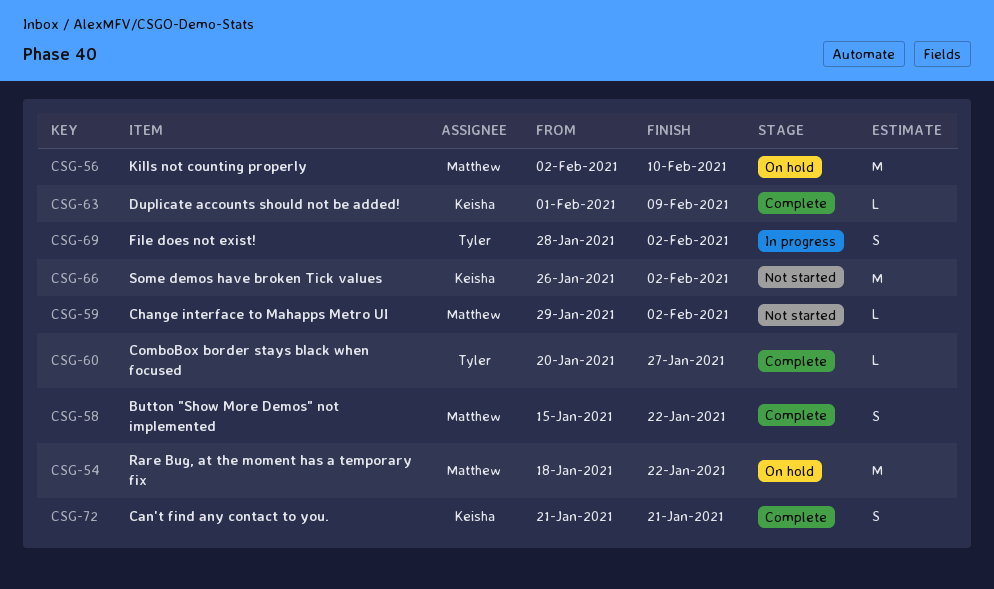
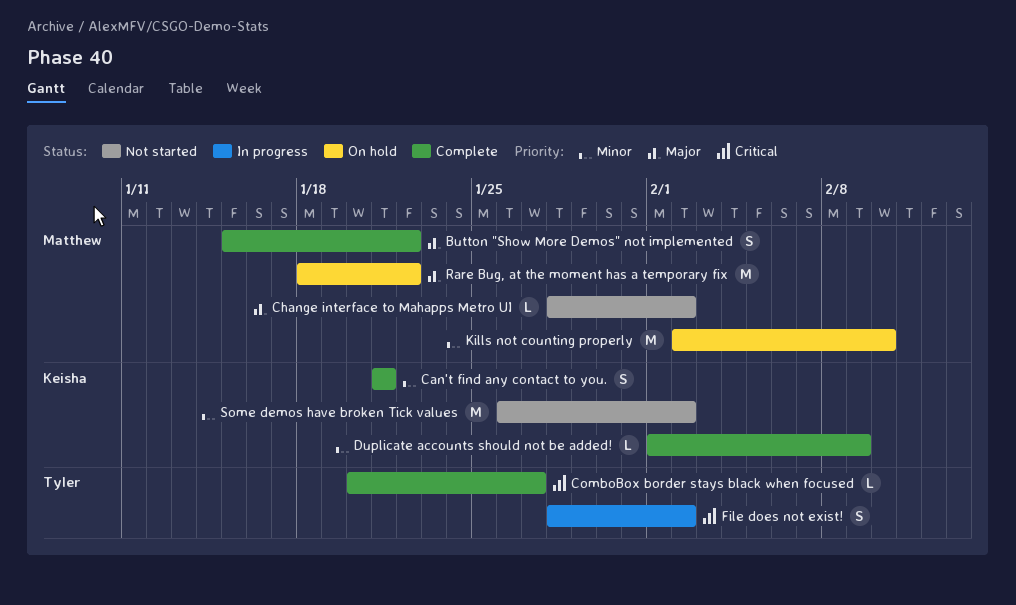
Change interface to Mahapps Metro UI, start: Jan 29 -> Jan 28

